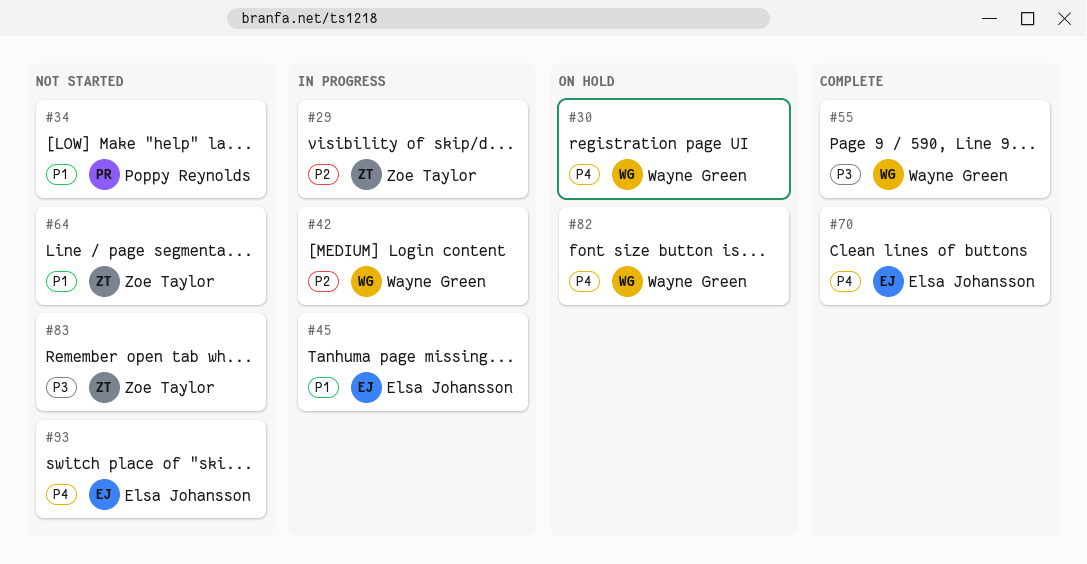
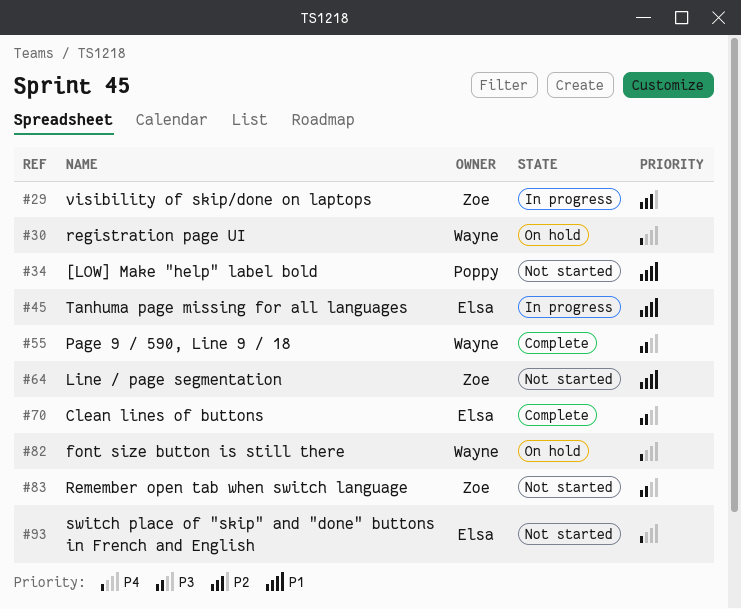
#42: present -> none
#70, priority: P4 -> P3

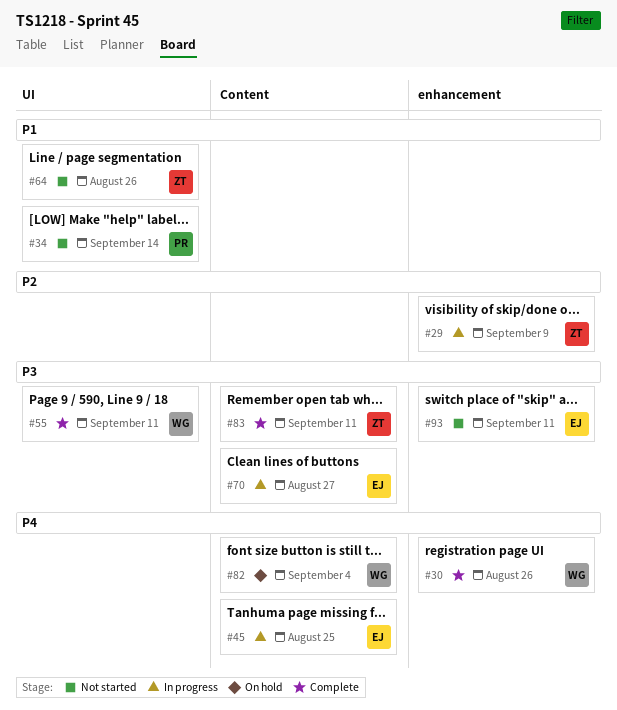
#30, status: On hold -> Complete
#45, priority: P1 -> P4
#70, status: Complete -> In progress
#83, status: Not started -> Complete
#93, priority: P4 -> P3

